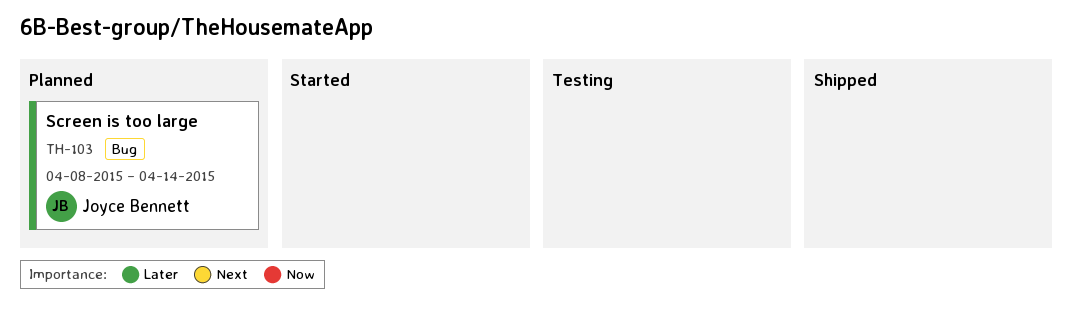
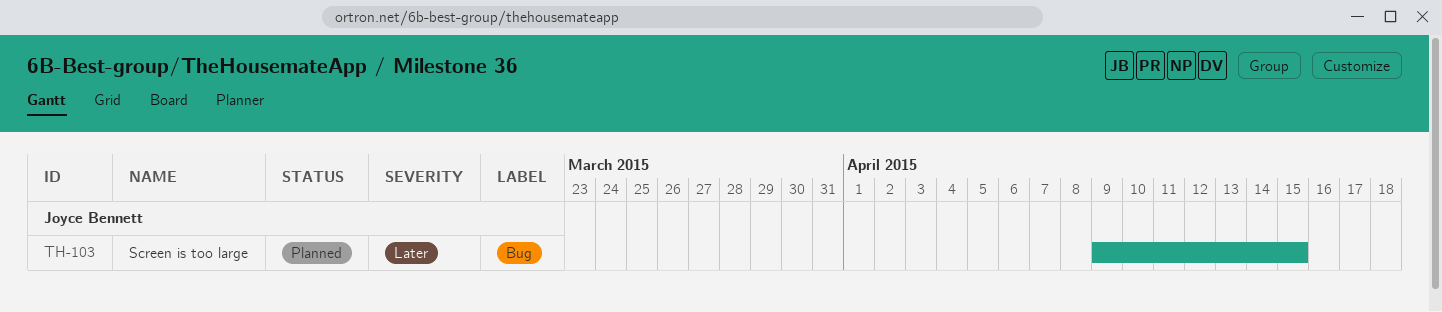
TH-103, start: Apr 8 -> Apr 9
TH-103, due: Apr 14 -> Apr 15

